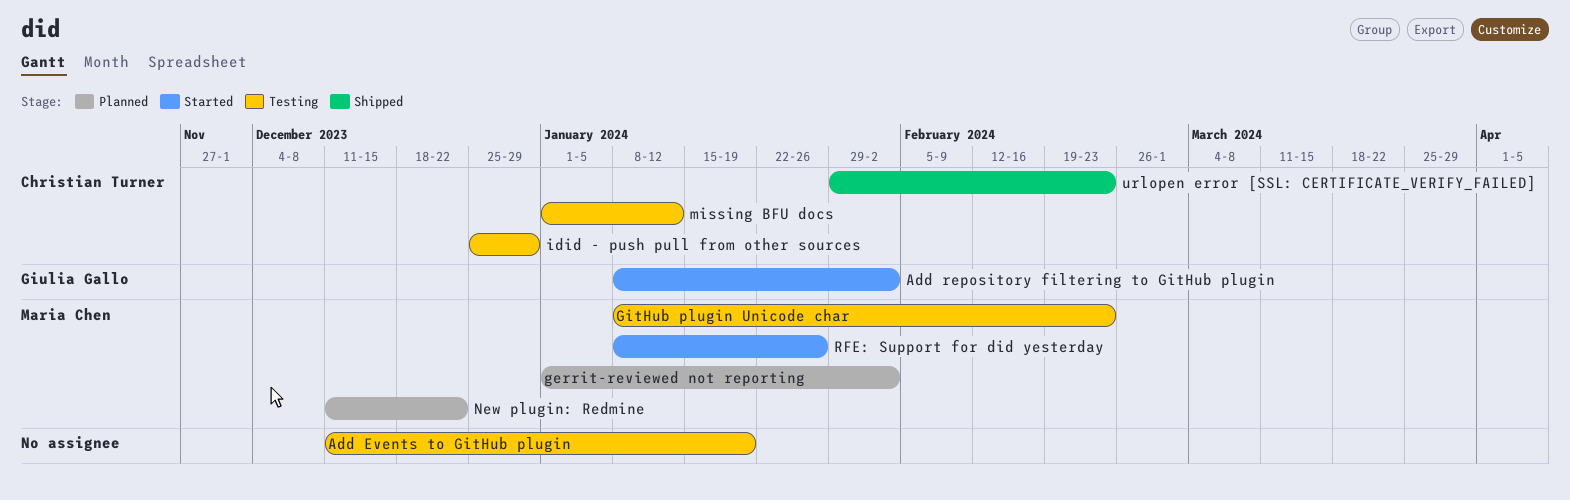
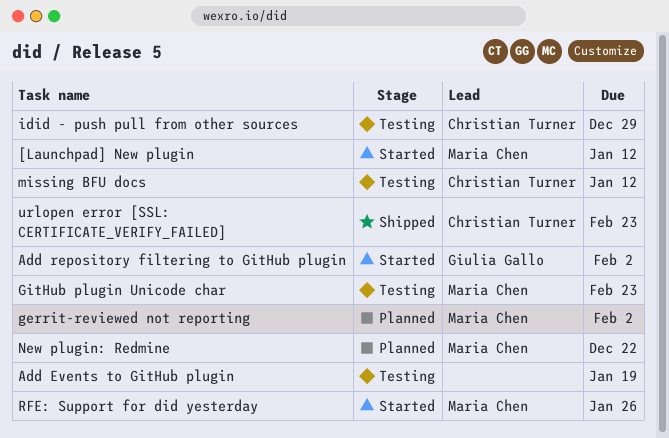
[Launchpad] New plugin: none -> present

